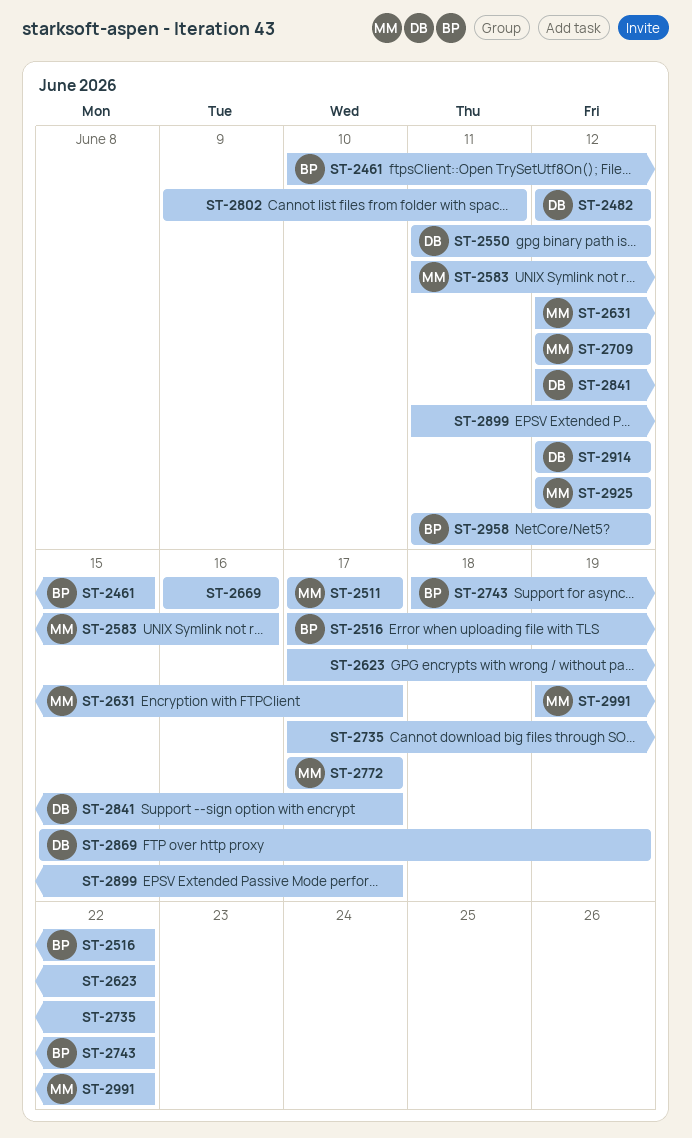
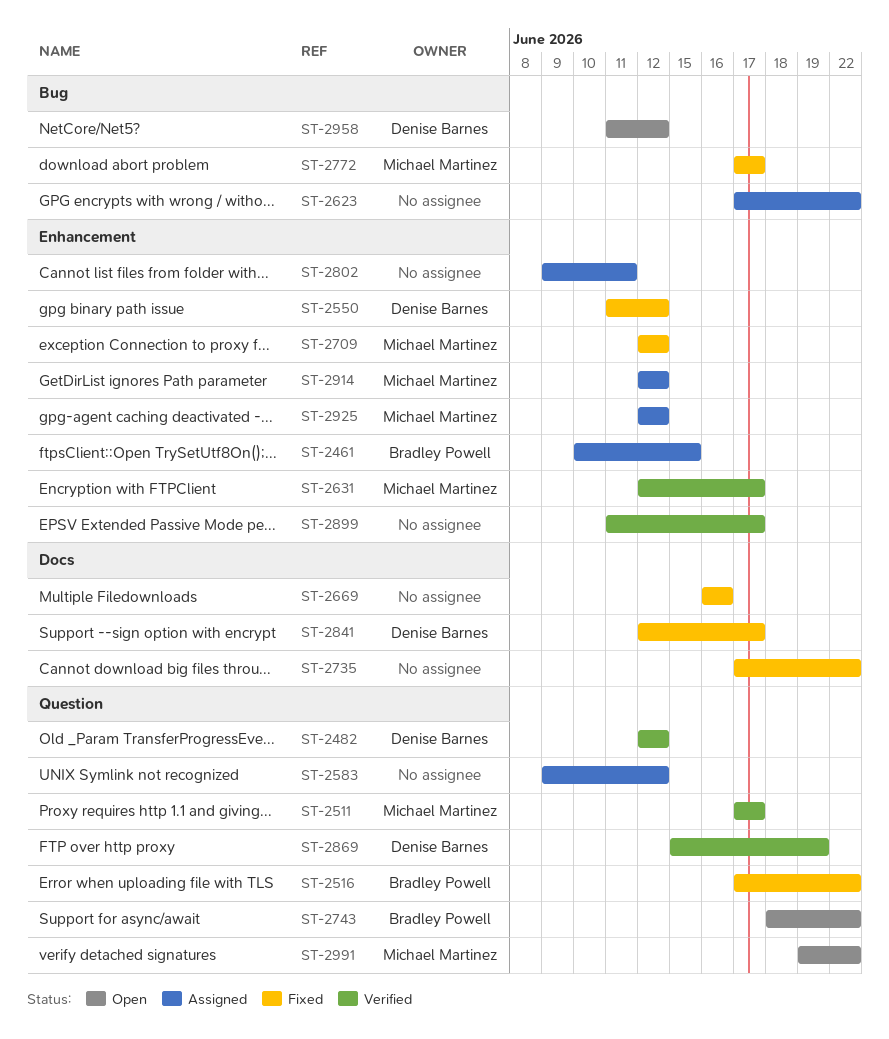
ST-2583, owner: Michael Martinez -> none
ST-2583, start: Jun 11 -> Jun 9
ST-2583, due: Jun 16 -> Jun 12
ST-2914, owner: Denise Barnes -> Michael Martinez
ST-2958, owner: Bradley Powell -> Denise Barnes

